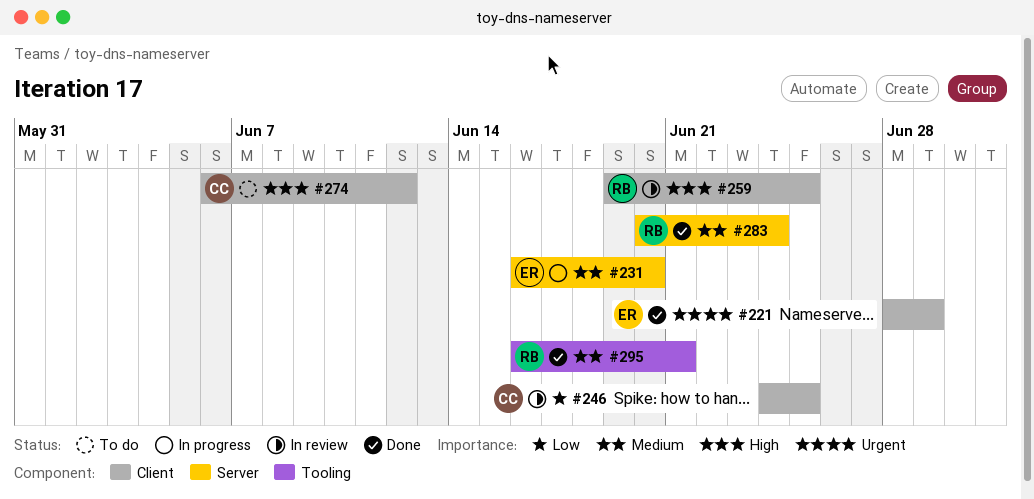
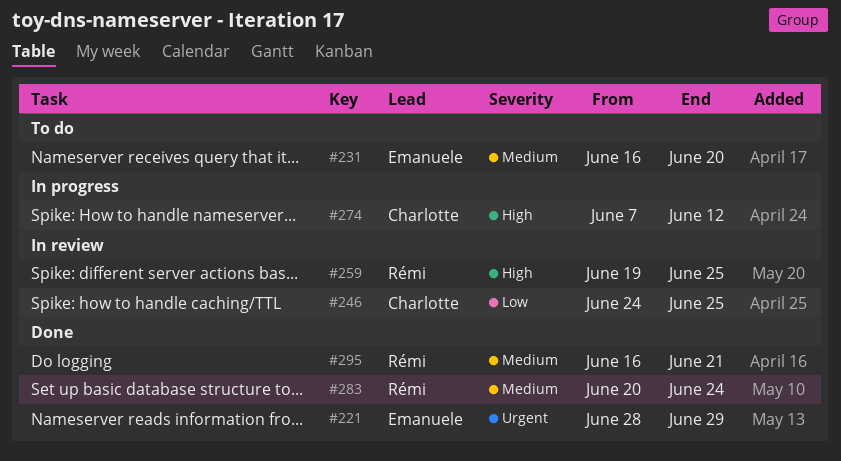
#231, status: In progress -> To do
#274, status: To do -> In progress
#274, start: Jun 6 -> Jun 7

